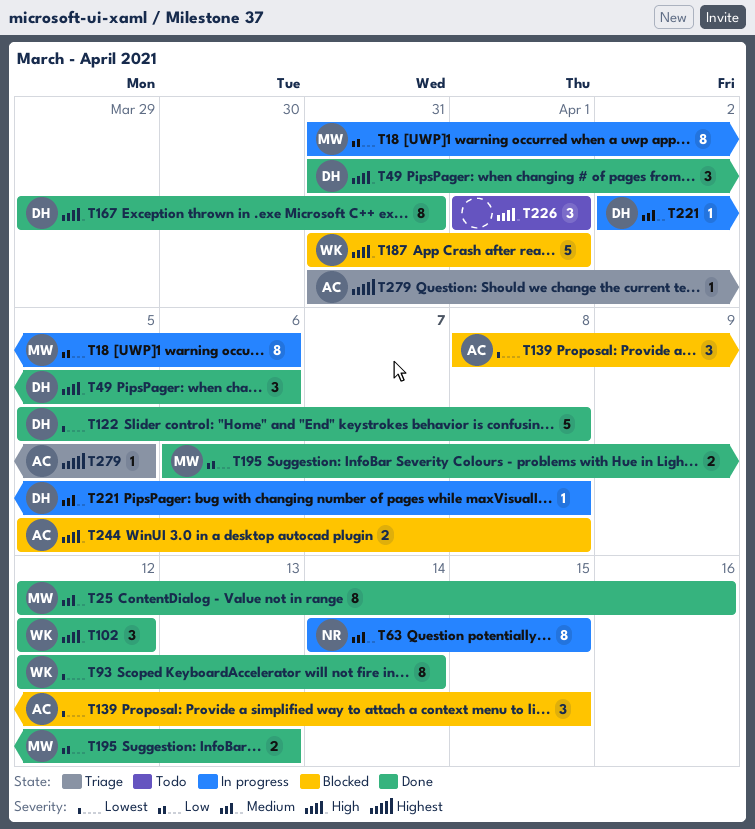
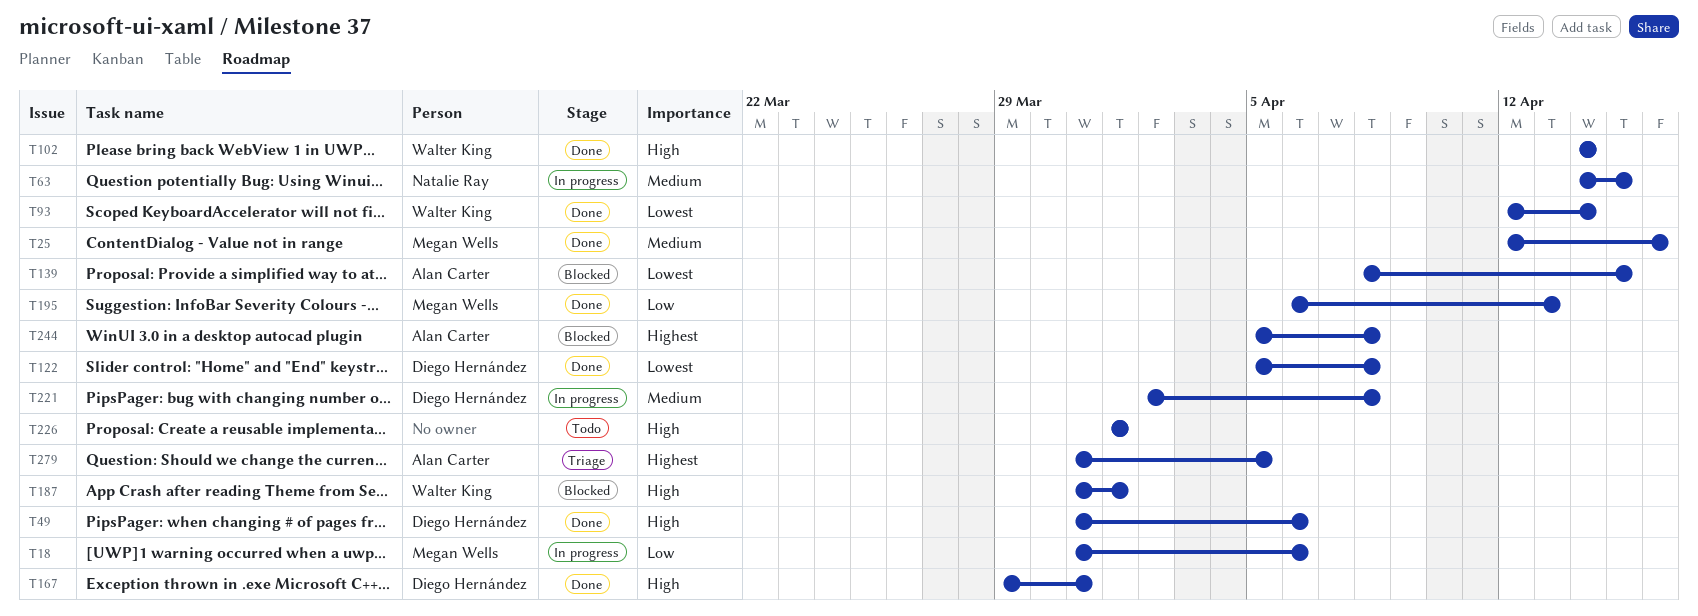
T102, start: Apr 12 -> Apr 14
T102, due: Apr 12 -> Apr 14
T244, priority: High -> Highest

